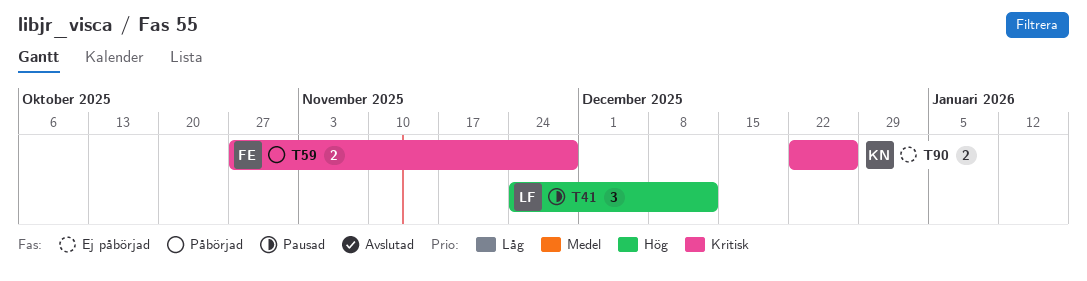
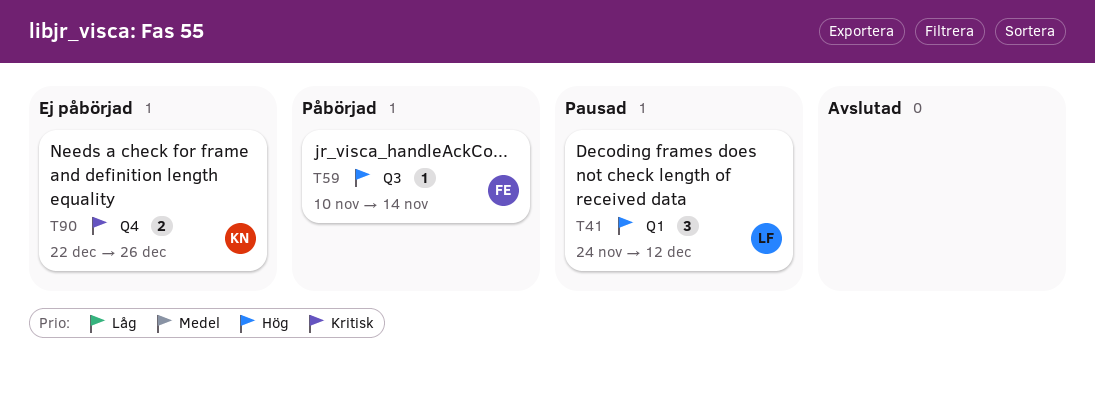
T59, priority: Kritisk -> Hög
T59, estimate: 2 -> 1
T59, start: Oct 27 -> Nov 10
T59, due: Nov 28 -> Nov 14

